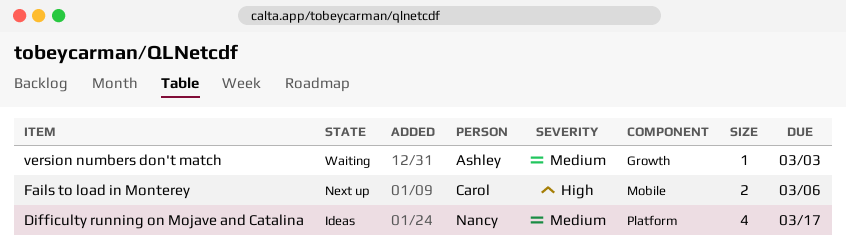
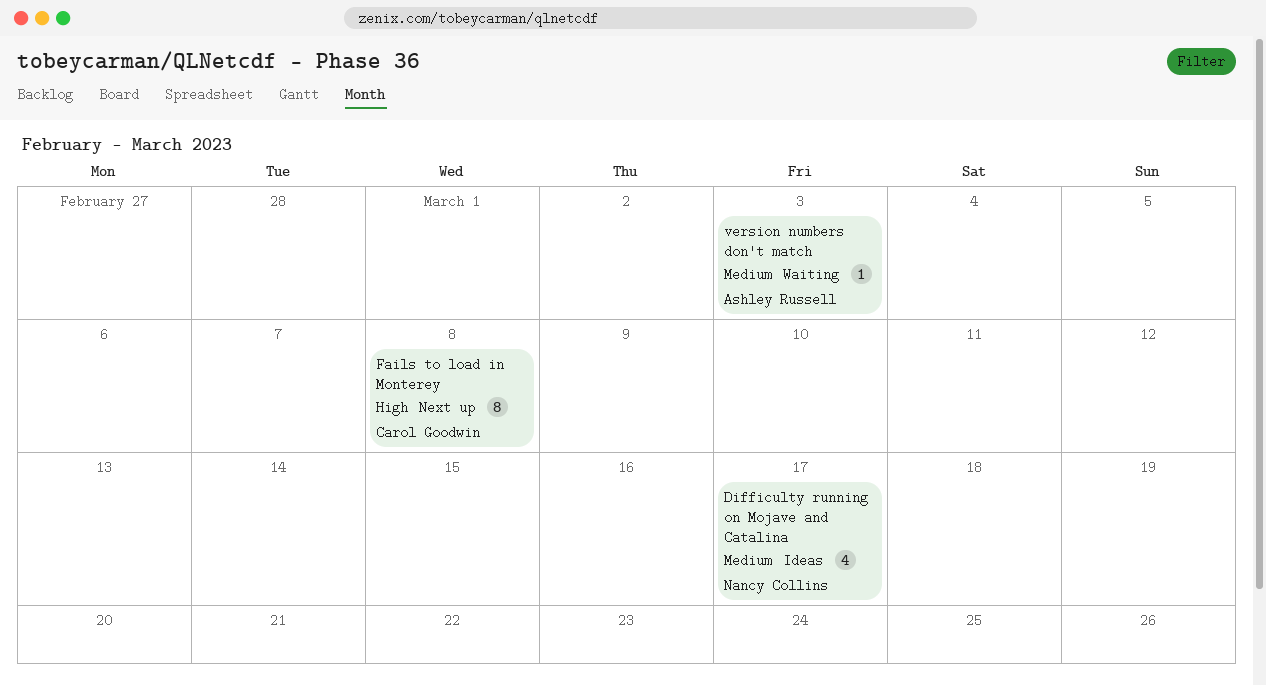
Fails to load in Monterey, estimate: 2 -> 8
Fails to load in Monterey, due: Mar 6 -> Mar 8

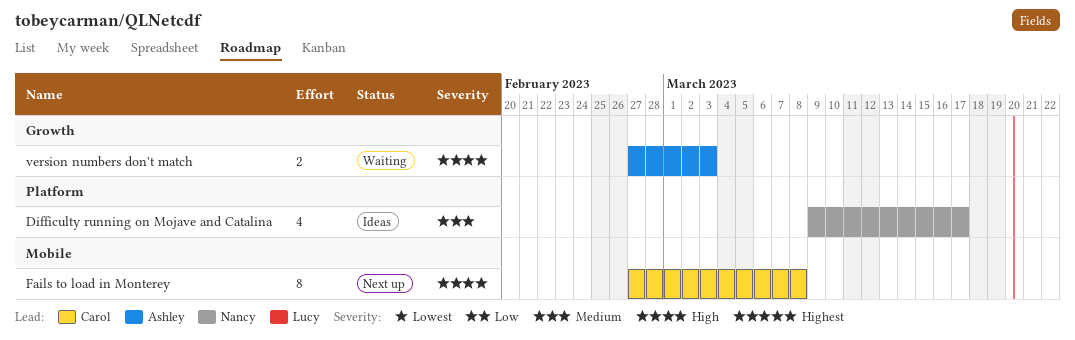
version numbers don't match, priority: Medium -> High
version numbers don't match, estimate: 1 -> 2

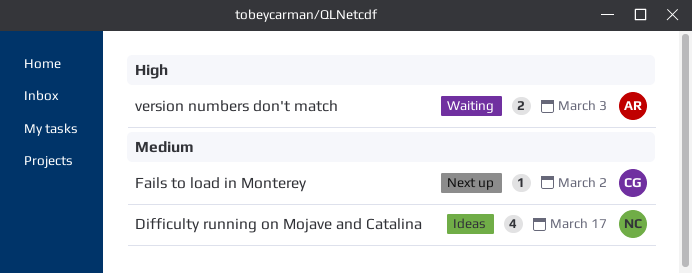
Fails to load in Monterey, priority: High -> Medium
Fails to load in Monterey, estimate: 8 -> 1
Fails to load in Monterey, due: Mar 8 -> Mar 2

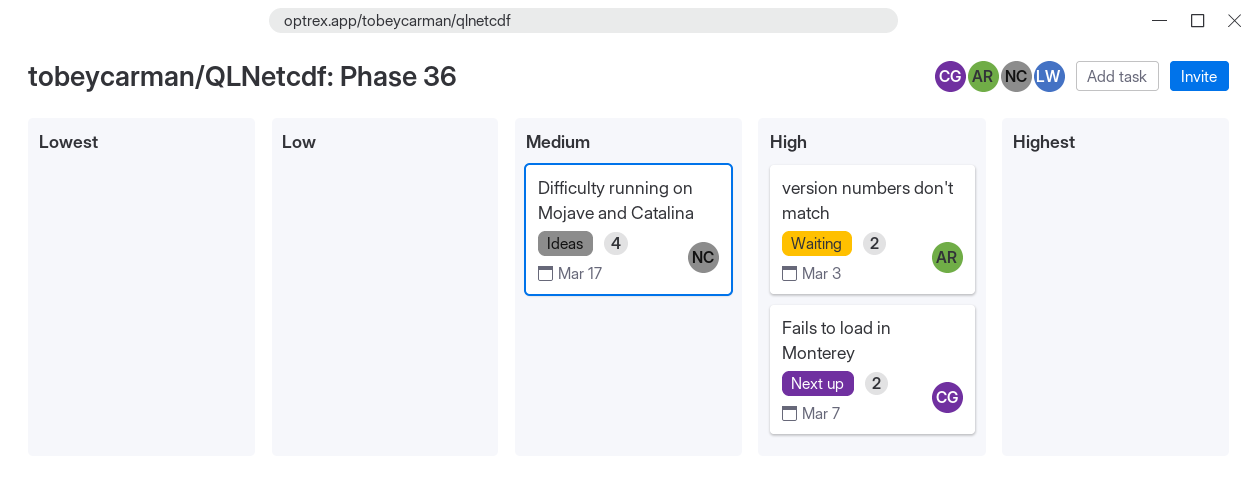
Fails to load in Monterey, priority: Medium -> High
Fails to load in Monterey, estimate: 1 -> 2
Fails to load in Monterey, due: Mar 2 -> Mar 7

